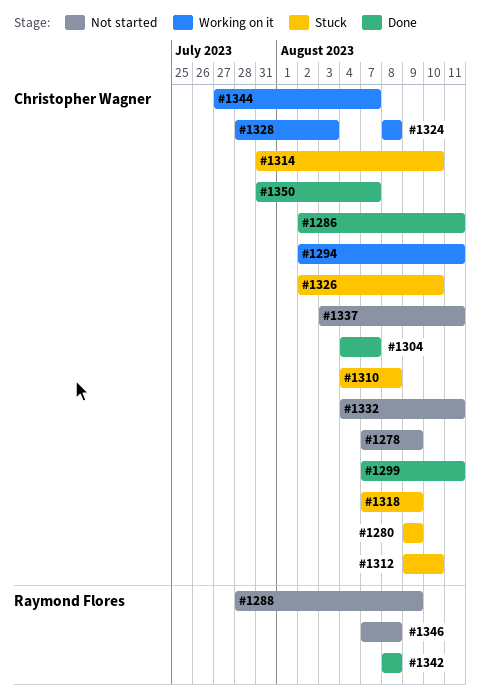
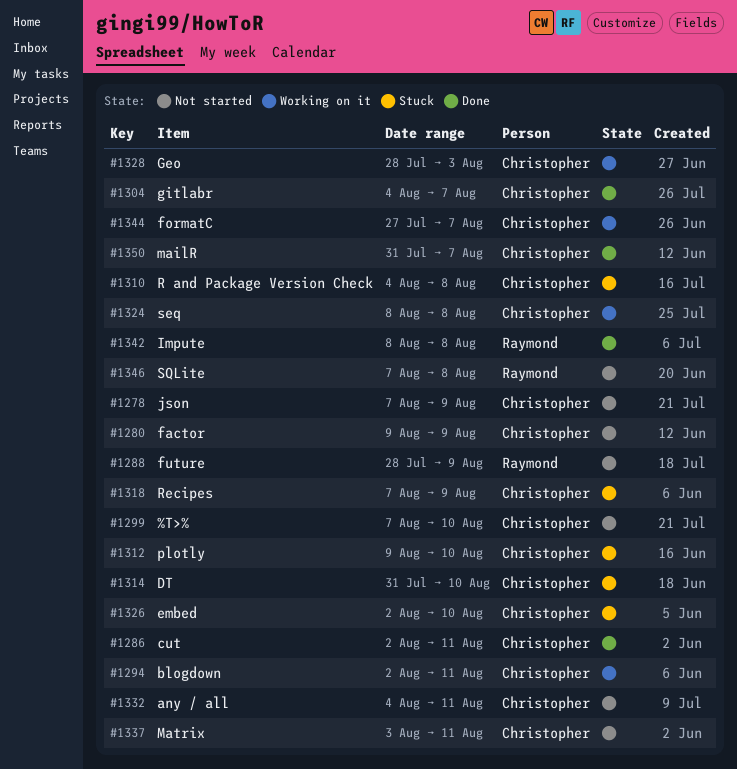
#1280, status: Stuck -> Not started
#1299, status: Done -> Not started
#1299, due: Aug 11 -> Aug 10

